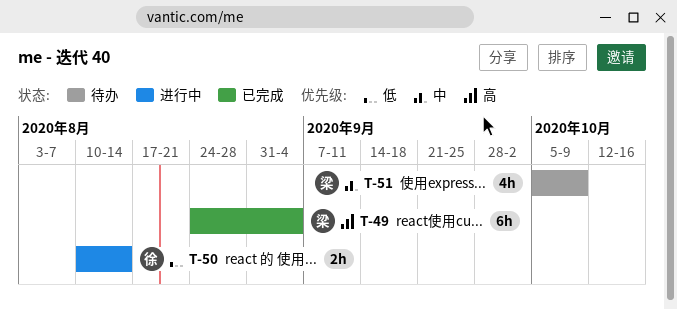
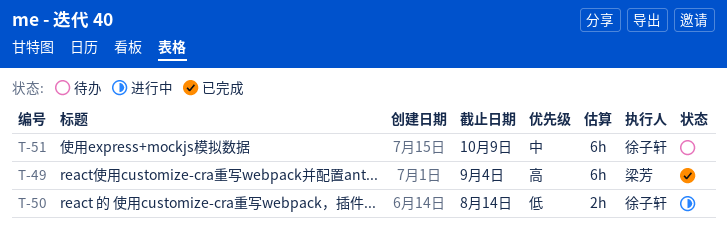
T-51, owner: 梁芳 -> 徐子轩
T-51, estimate: 4h -> 6h

